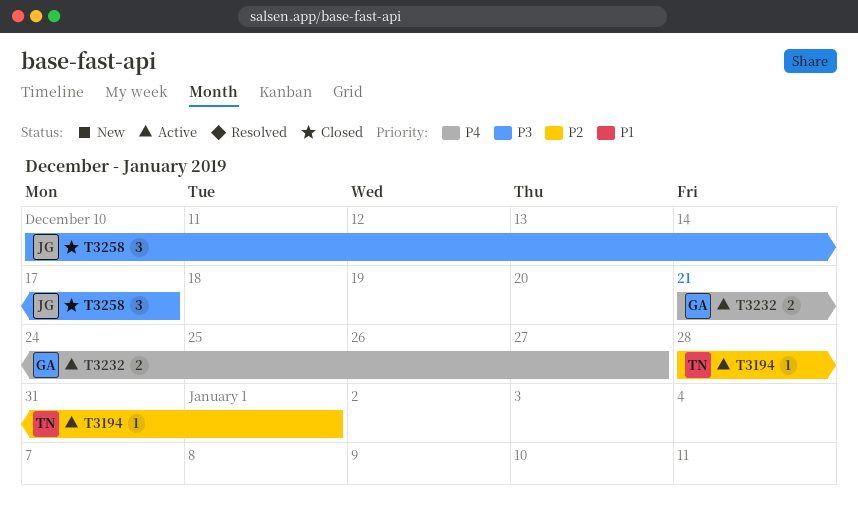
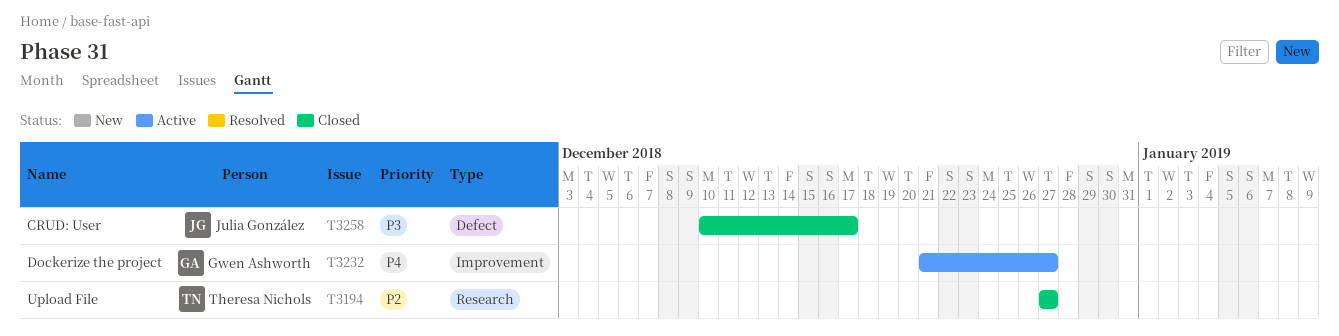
T3194, status: Active -> Closed
T3194, start: Dec 28 -> Dec 27
T3194, due: Jan 1 -> Dec 27

